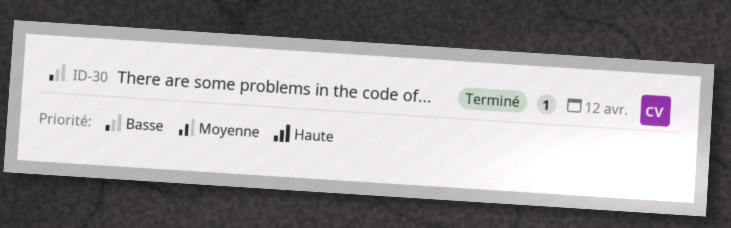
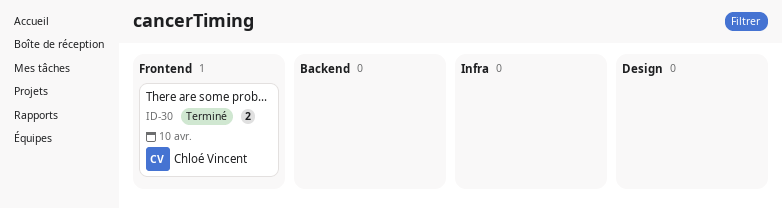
ID-30, estimate: 1 -> 2
ID-30, due: Apr 12 -> Apr 10

